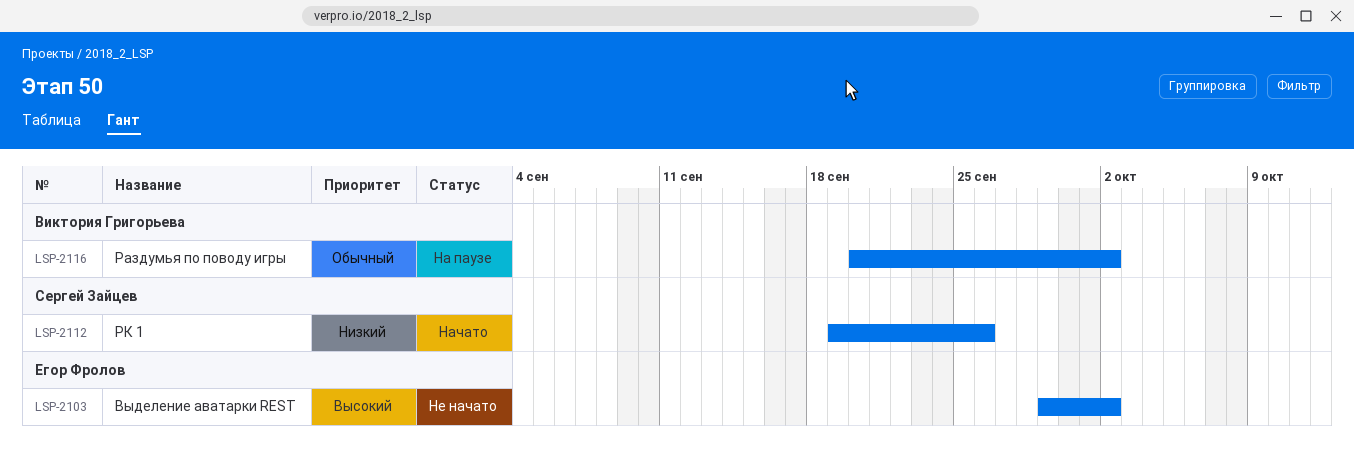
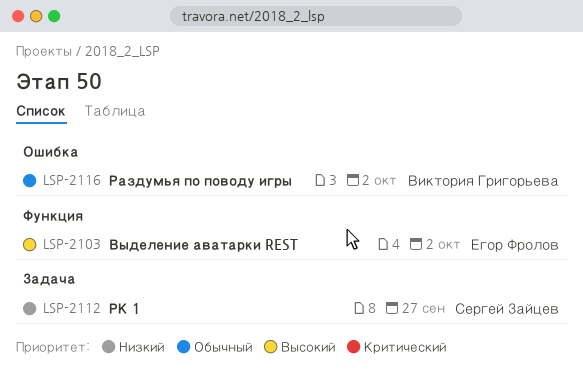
LSP-2112, due: Sep 26 -> Sep 27

